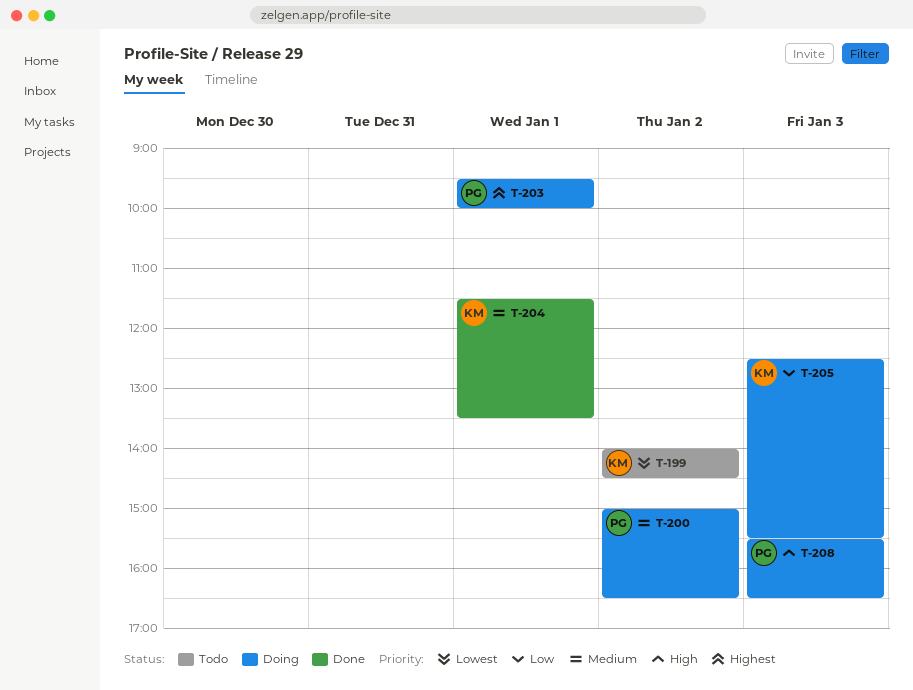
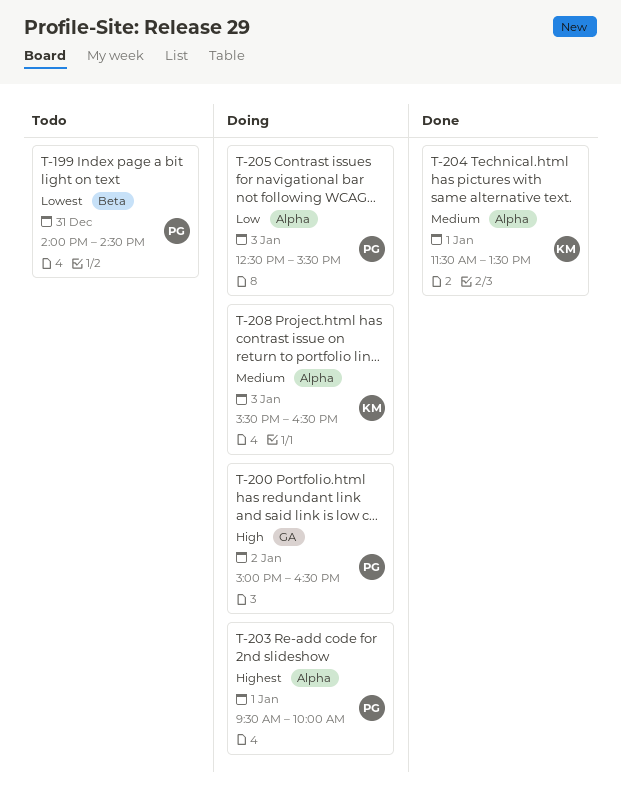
T-199, owner: KM -> PG
T-199, day: Jan 2 -> Dec 31
T-200, priority: Medium -> High
T-205, owner: KM -> PG
T-208, owner: PG -> KM
T-208, priority: High -> Medium

